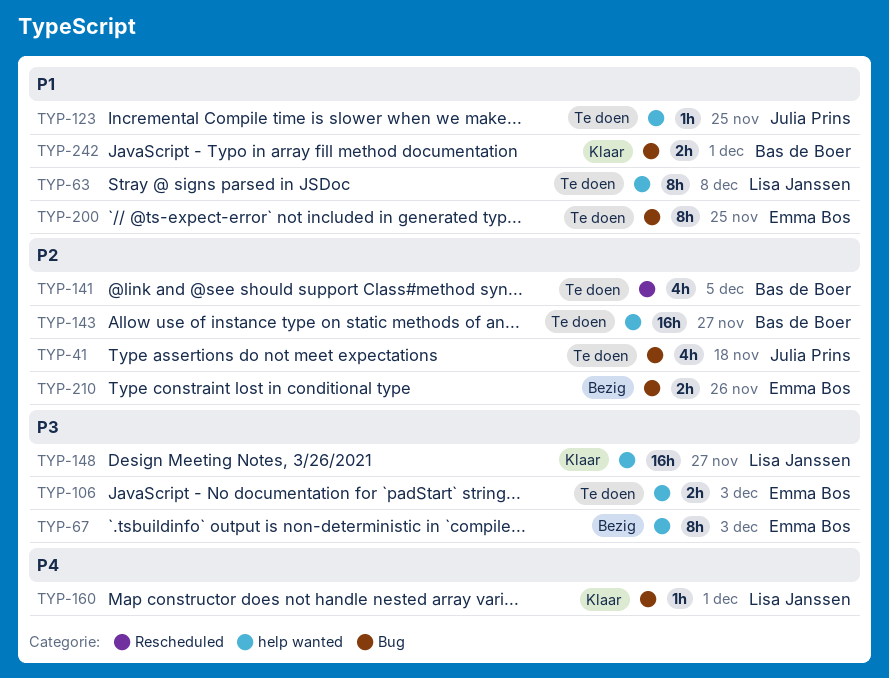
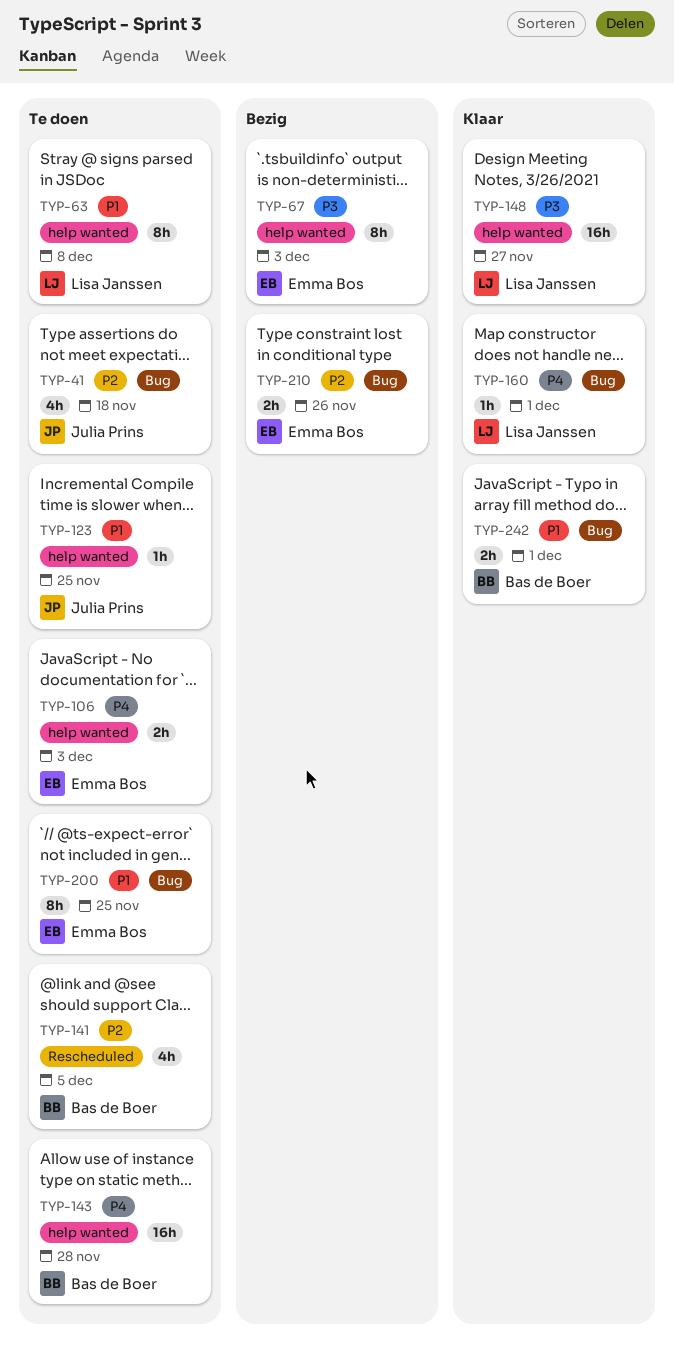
TYP-106, priority: P3 -> P4
TYP-143, priority: P2 -> P4
TYP-143, due: Nov 27 -> Nov 28

